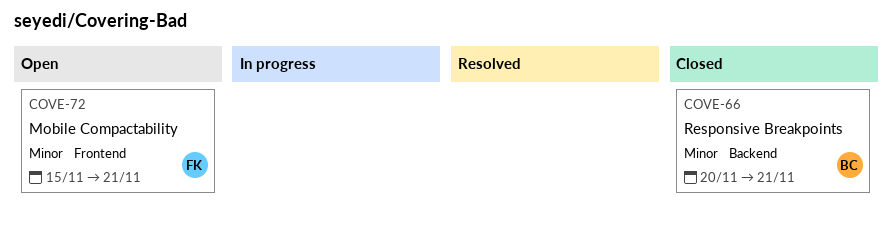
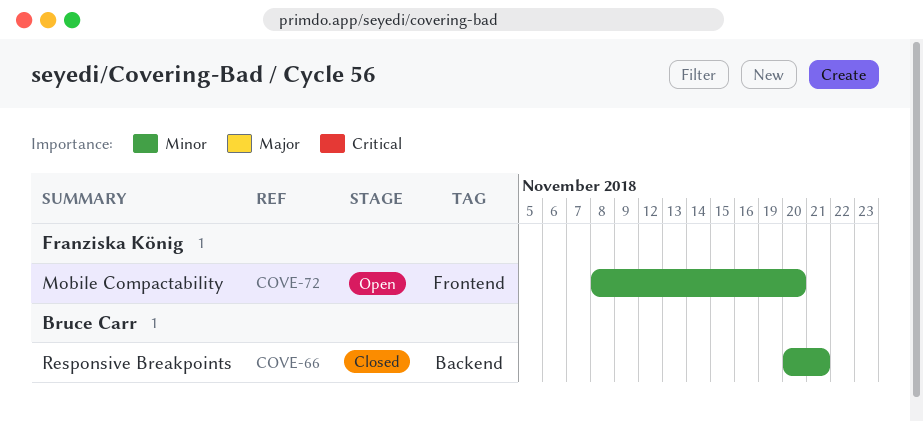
COVE-72, start: Nov 15 -> Nov 8
COVE-72, due: Nov 21 -> Nov 20

